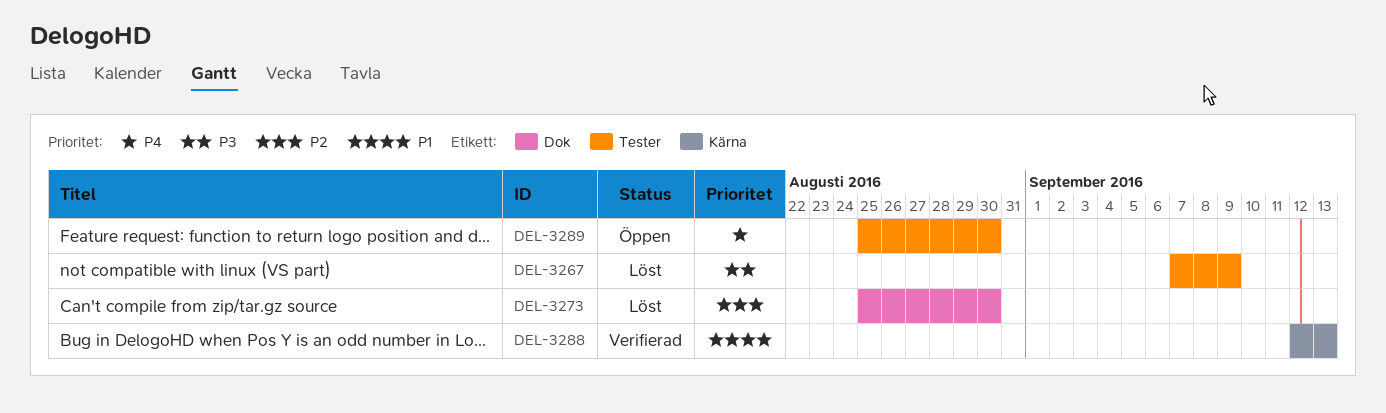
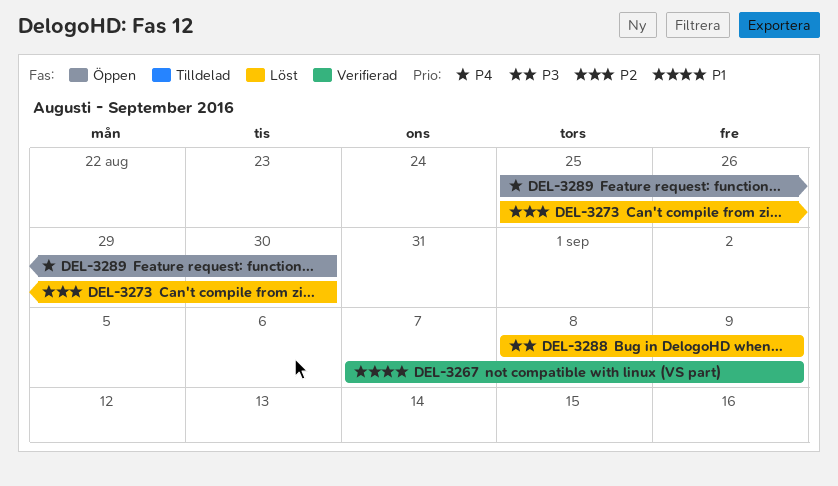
DEL-3267, status: Löst -> Verifierad
DEL-3267, priority: P3 -> P1
DEL-3288, status: Verifierad -> Löst
DEL-3288, priority: P1 -> P3
DEL-3288, start: Sep 12 -> Sep 8
DEL-3288, due: Sep 13 -> Sep 9

